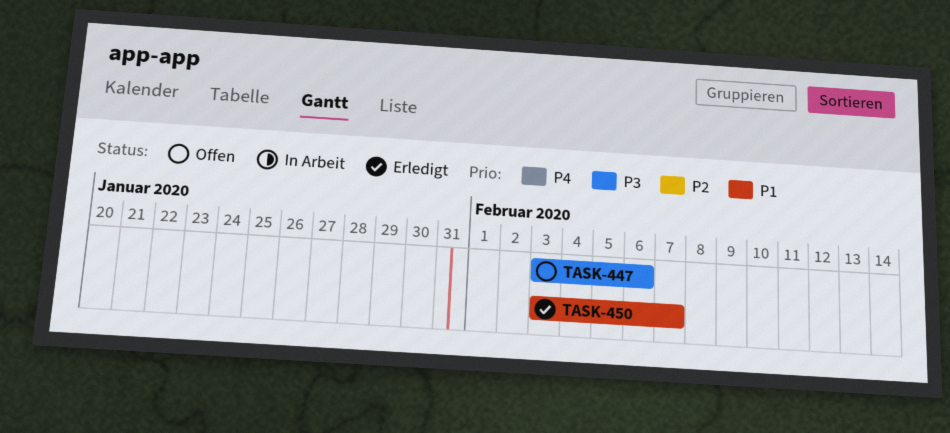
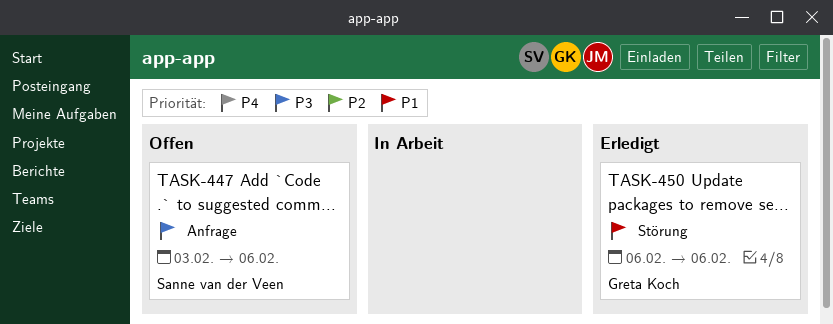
TASK-450, start: Feb 3 -> Feb 6
TASK-450, due: Feb 7 -> Feb 6

